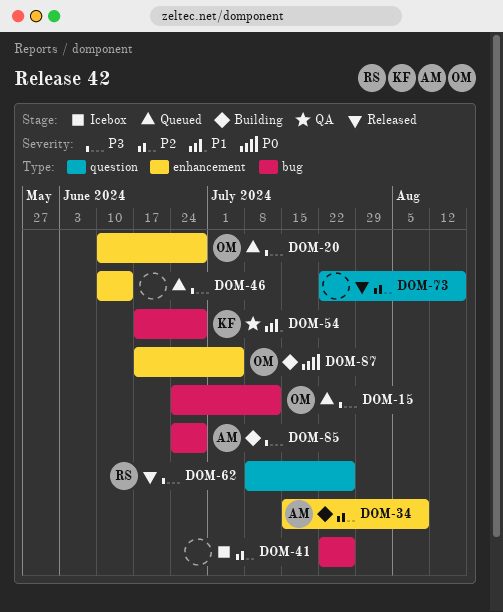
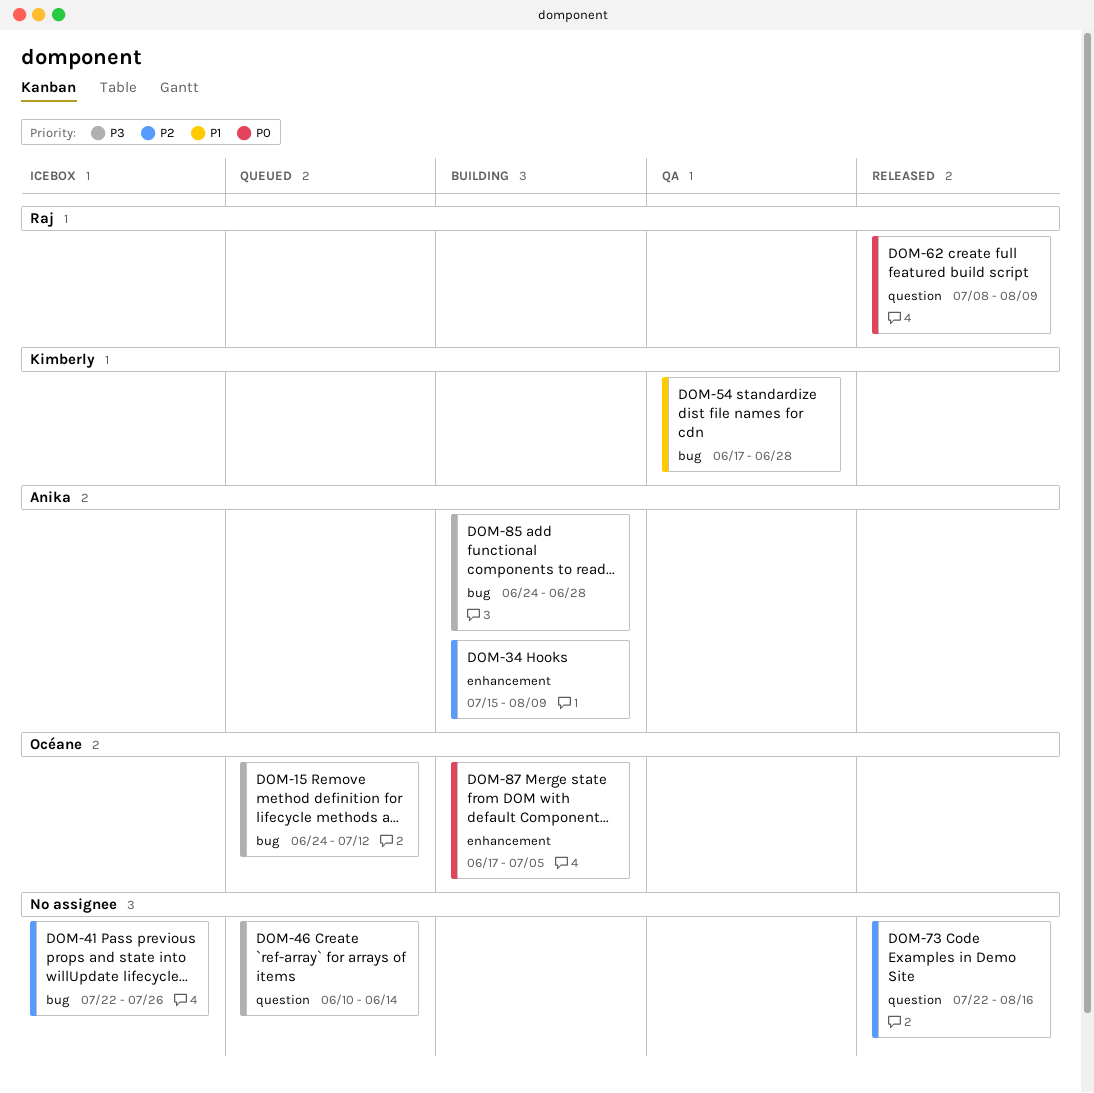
DOM-20: present -> none
DOM-46, label: enhancement -> question
DOM-62, priority: P3 -> P0
DOM-62, due: Jul 26 -> Aug 9

